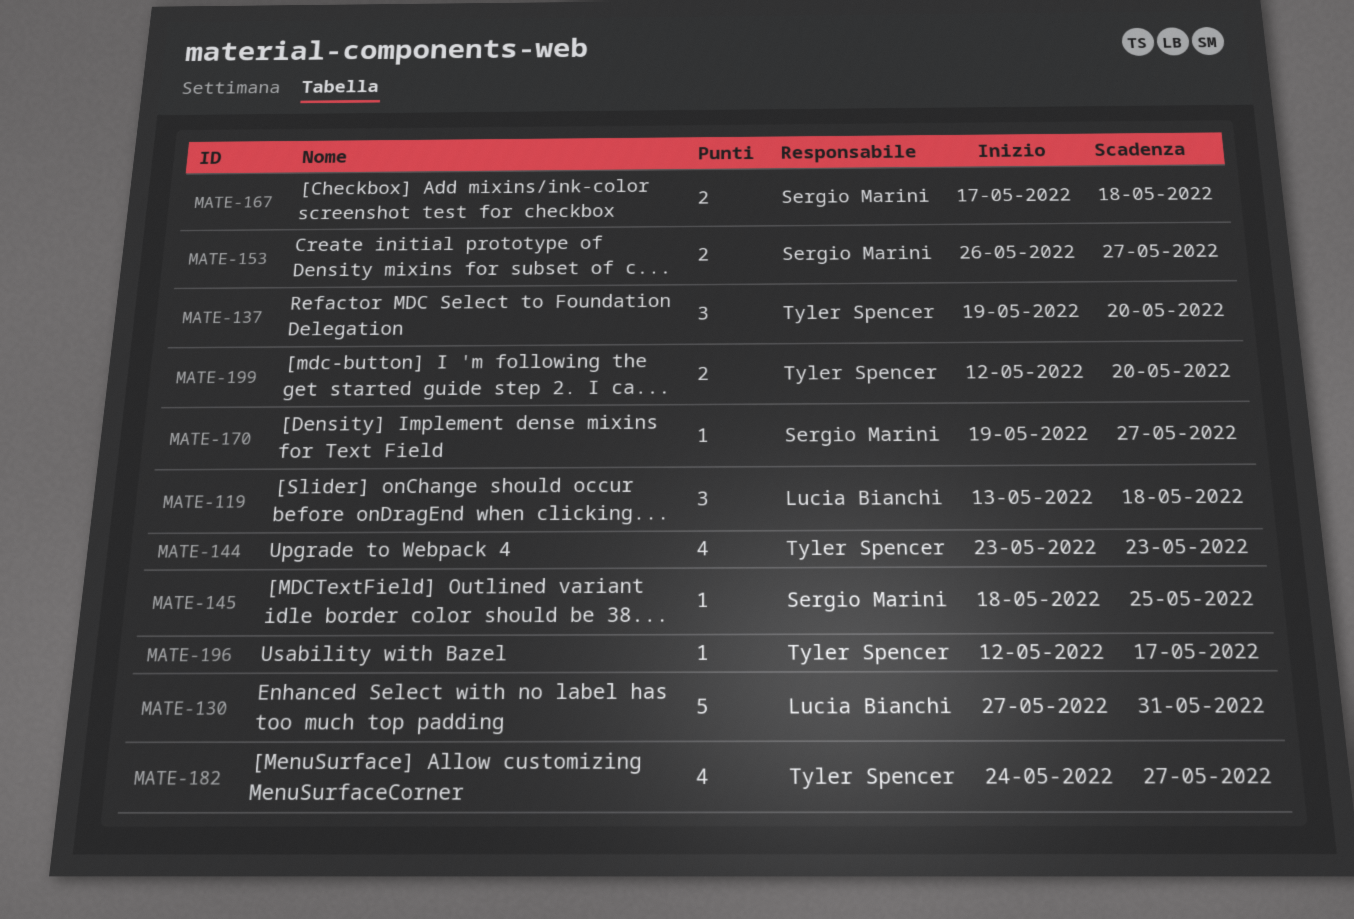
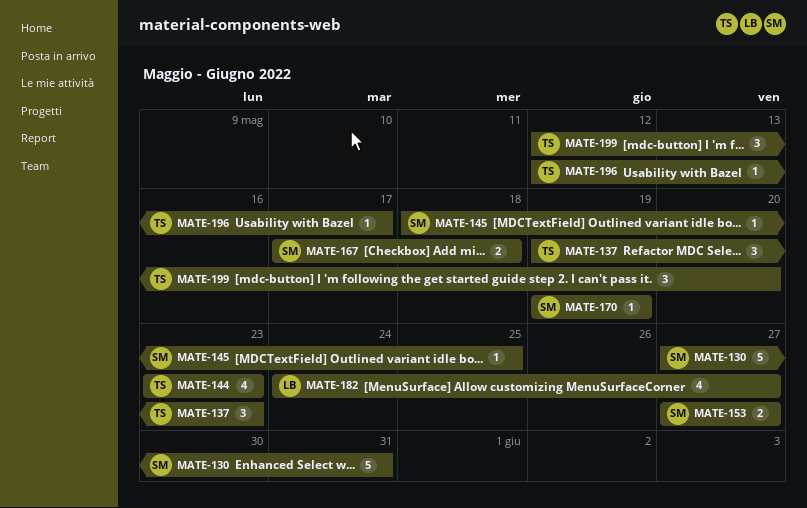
MATE-119: present -> none
MATE-130, owner: Lucia Bianchi -> Sergio Marini
MATE-137, due: May 20 -> May 23
MATE-153, start: May 26 -> May 27
MATE-170, due: May 27 -> May 19
MATE-182, owner: Tyler Spencer -> Lucia Bianchi
MATE-199, estimate: 2 -> 3

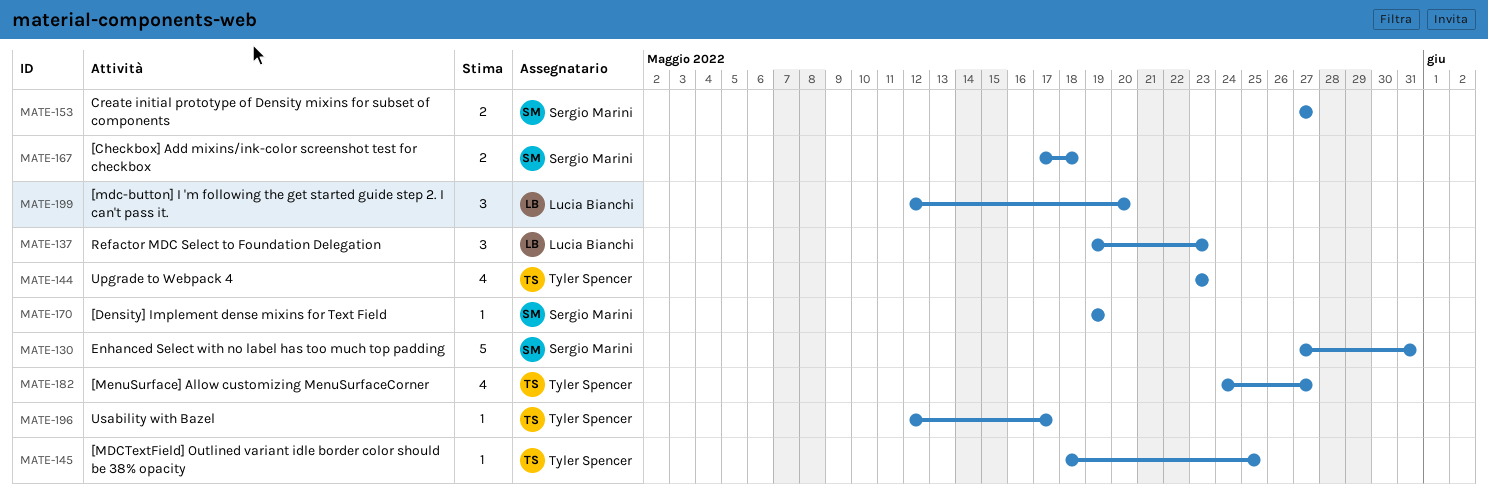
MATE-137, owner: Tyler Spencer -> Lucia Bianchi
MATE-145, owner: Sergio Marini -> Tyler Spencer
MATE-182, owner: Lucia Bianchi -> Tyler Spencer
MATE-199, owner: Tyler Spencer -> Lucia Bianchi

